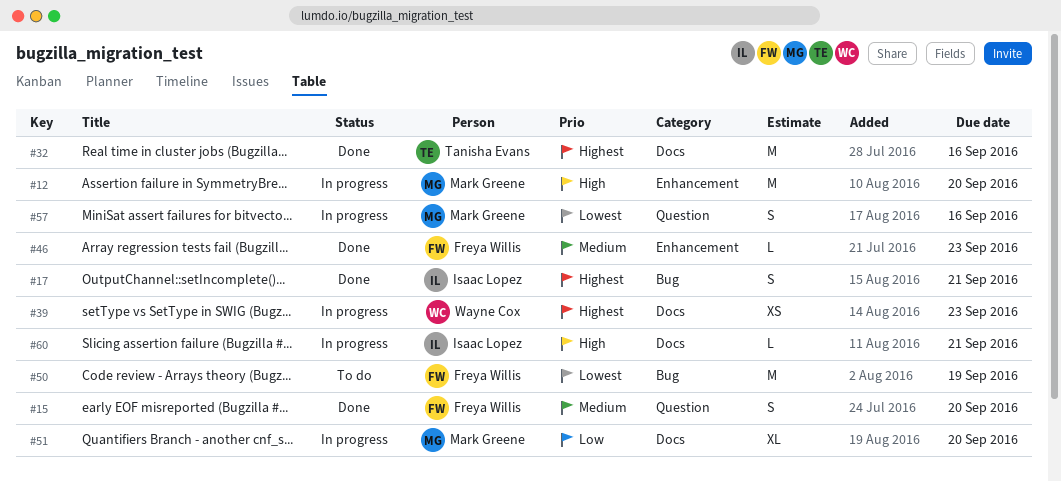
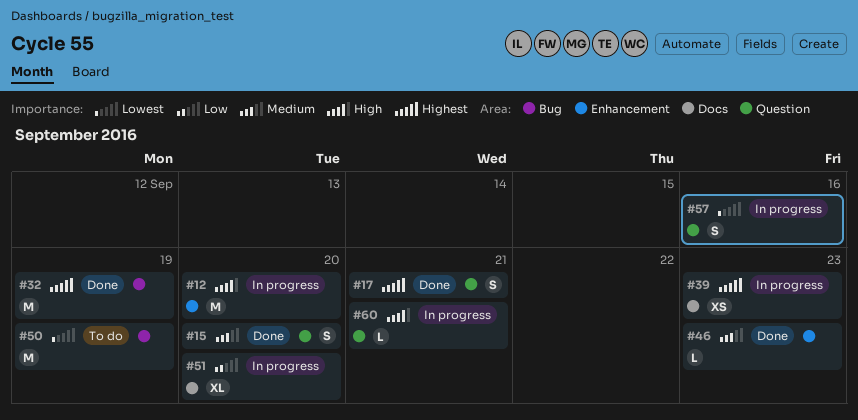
#17, label: Bug -> Question
#32, label: Docs -> Bug
#32, due: Sep 16 -> Sep 19
#60, label: Docs -> Question

